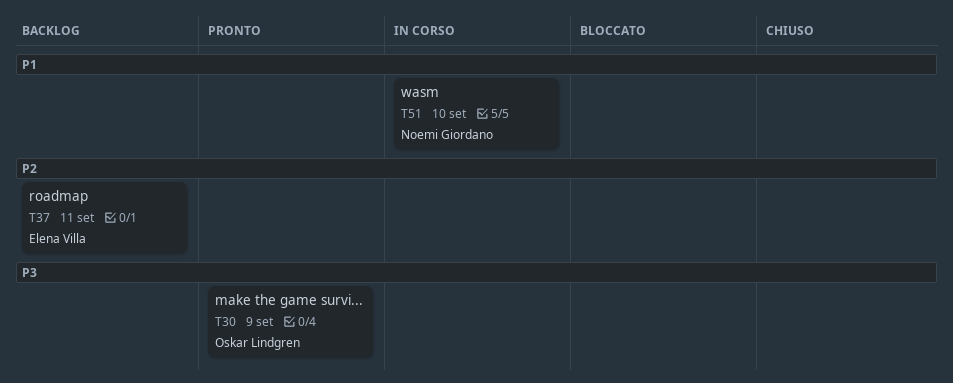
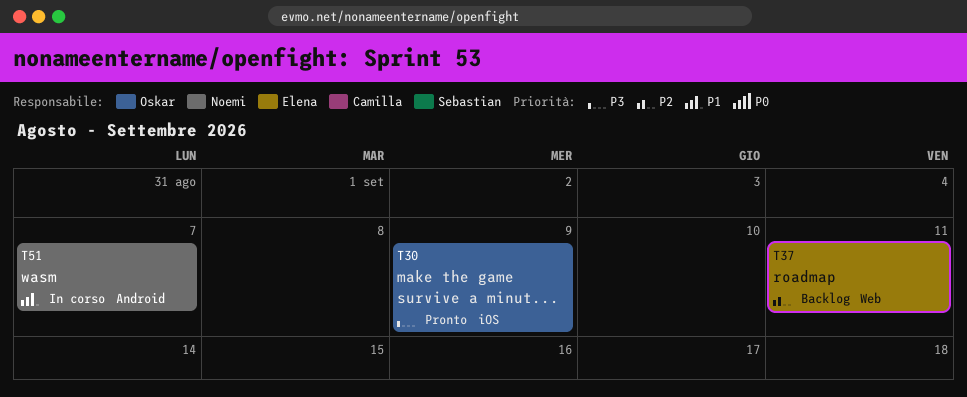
T51, due: Sep 10 -> Sep 7

